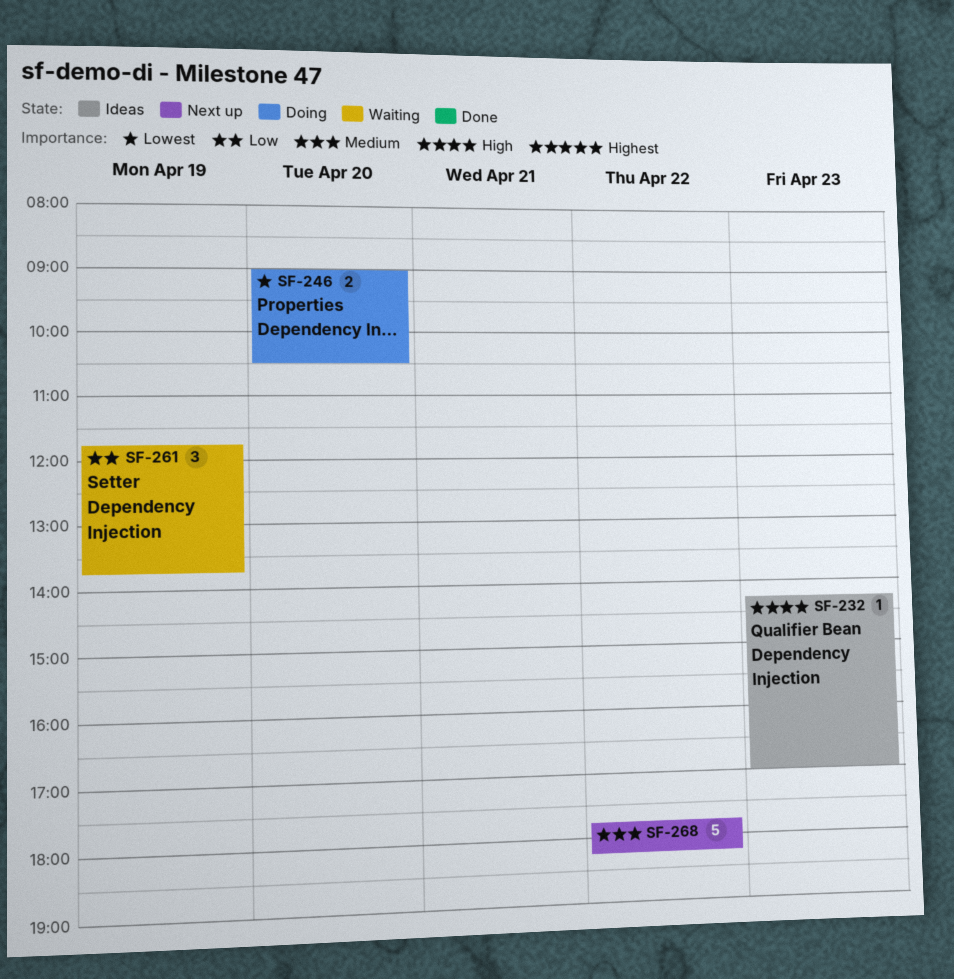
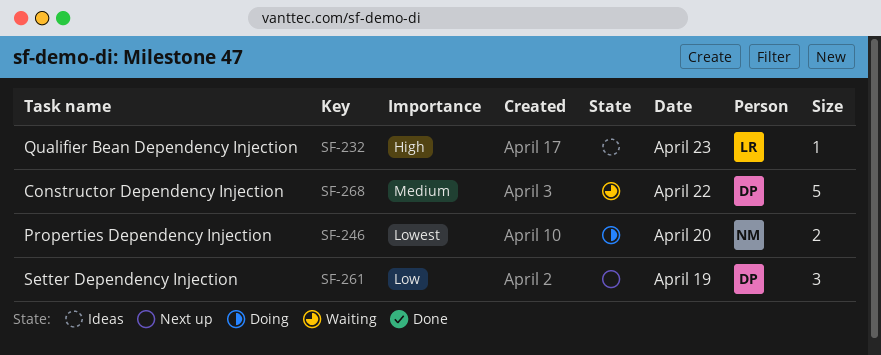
SF-261, status: Waiting -> Next up
SF-268, status: Next up -> Waiting

